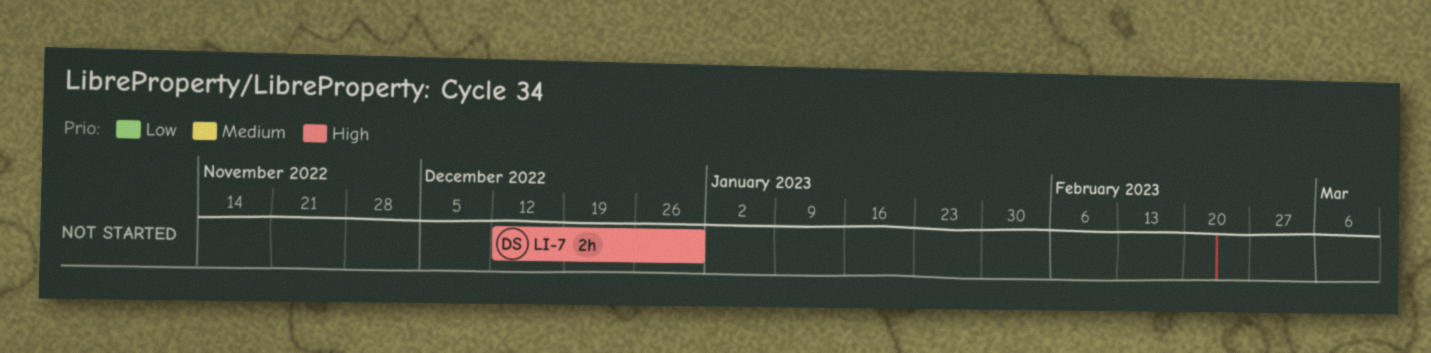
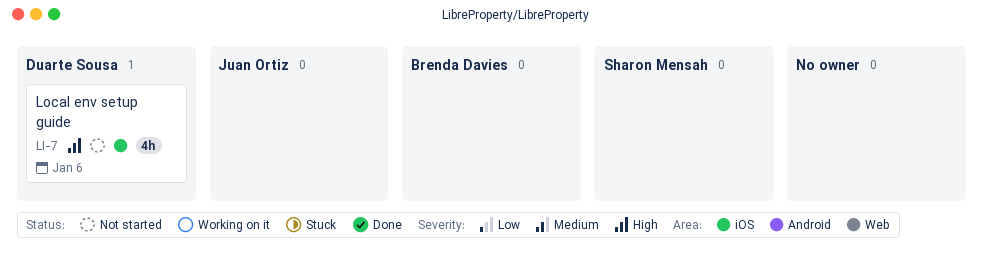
LI-7, estimate: 2h -> 4h
LI-7, due: Dec 30 -> Jan 6

